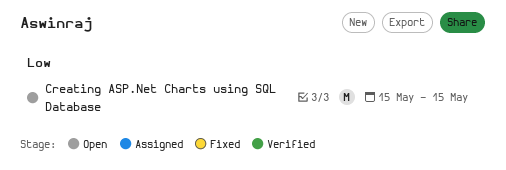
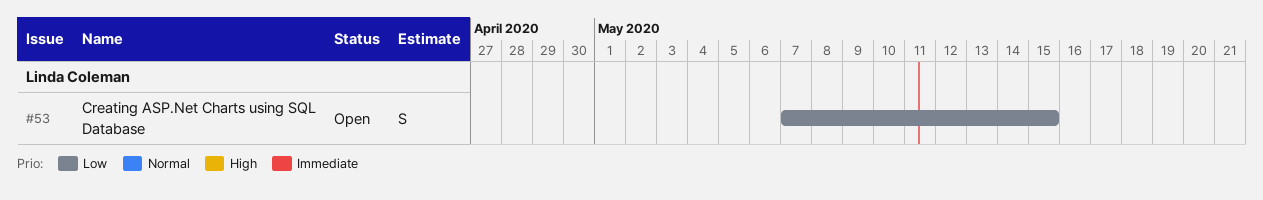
Creating ASP.Net Charts using SQL Database, estimate: M -> S
Creating ASP.Net Charts using SQL Database, start: May 15 -> May 7

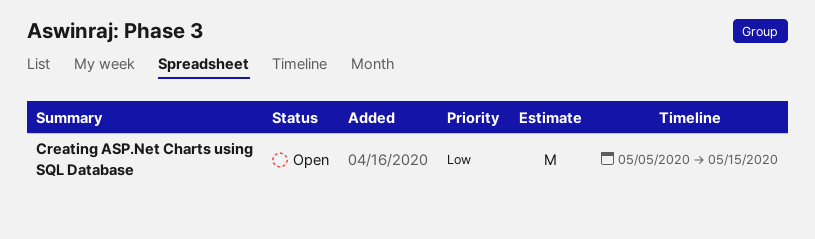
Creating ASP.Net Charts using SQL Database, estimate: S -> M
Creating ASP.Net Charts using SQL Database, start: May 7 -> May 5

